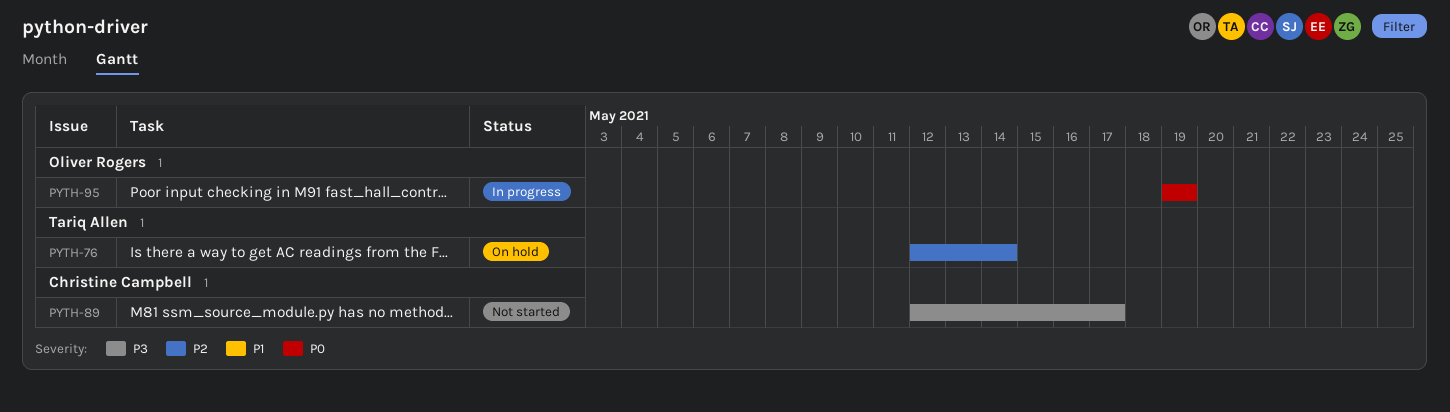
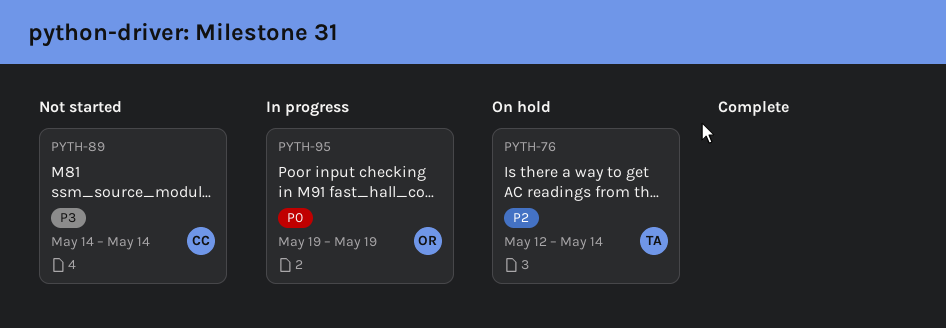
PYTH-89, start: May 12 -> May 14
PYTH-89, due: May 17 -> May 14

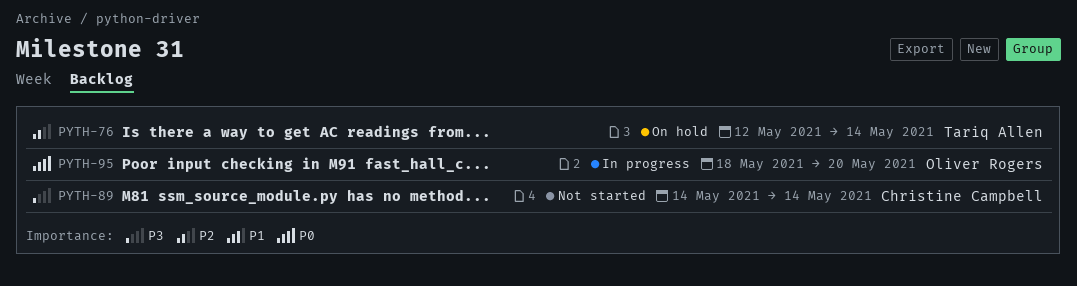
PYTH-95, start: May 19 -> May 18
PYTH-95, due: May 19 -> May 20

